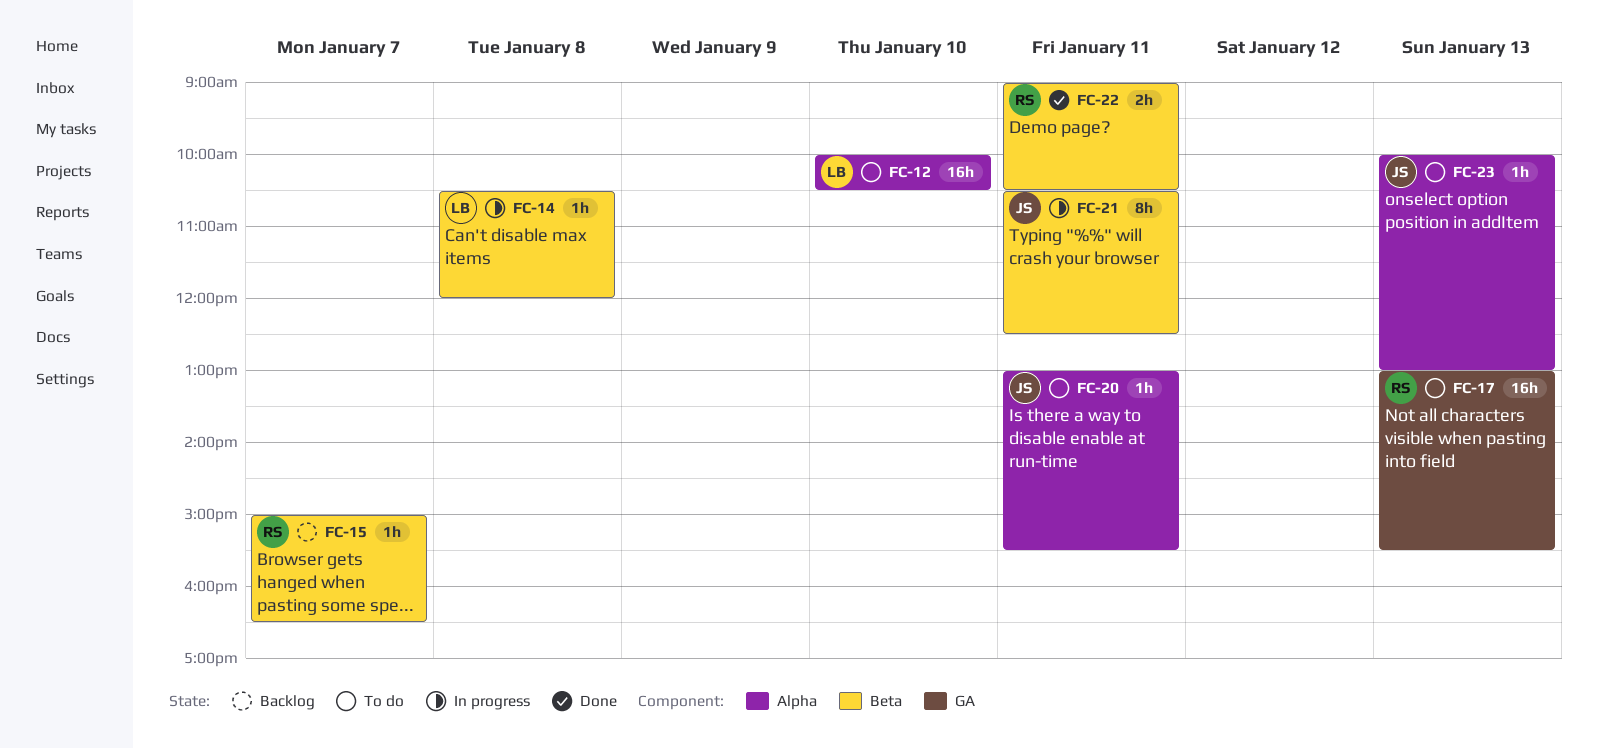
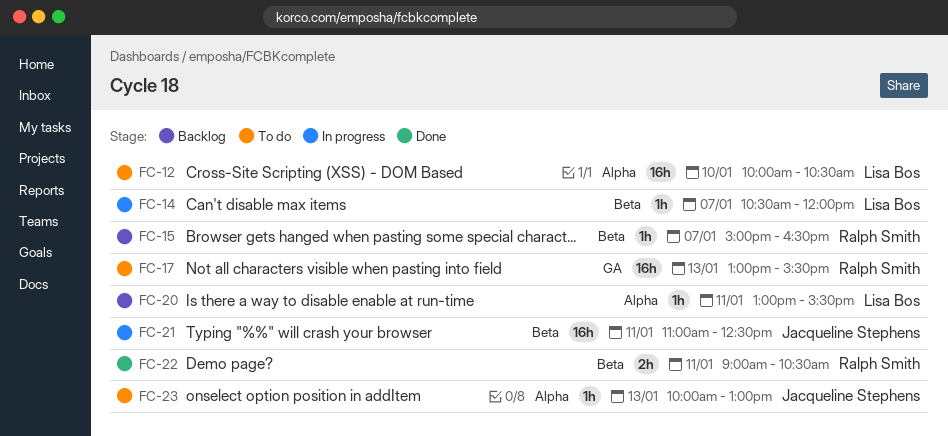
FC-14, day: Jan 8 -> Jan 7
FC-20, status: To do -> Backlog
FC-20, owner: Jacqueline Stephens -> Lisa Bos
FC-21, estimate: 8h -> 16h
FC-21, begins: 10:30 -> 11:00

